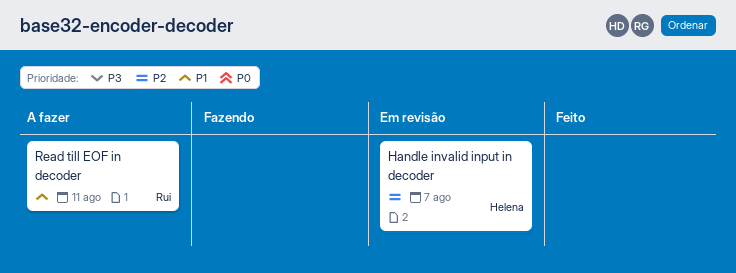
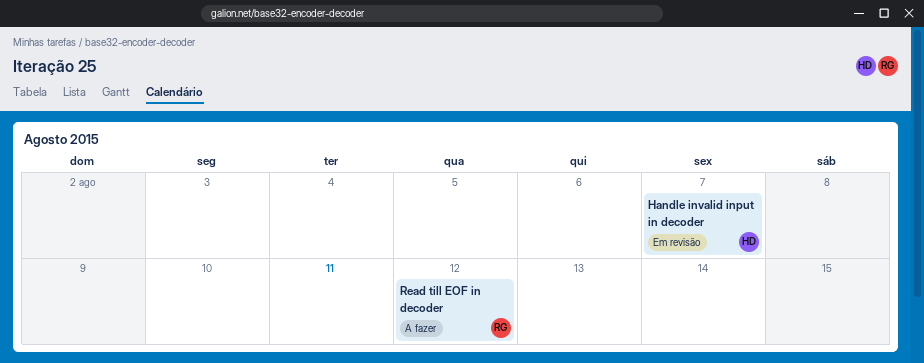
Read till EOF in decoder, due: Aug 11 -> Aug 12

